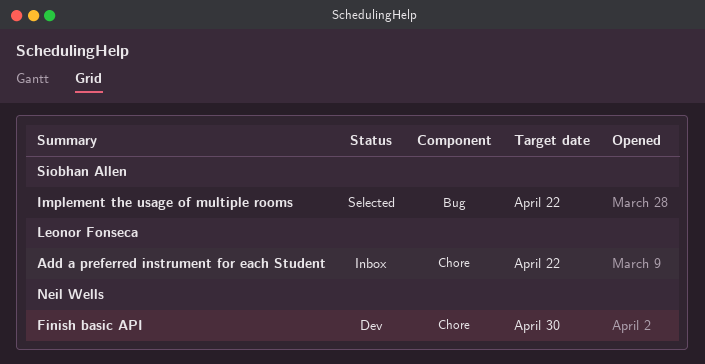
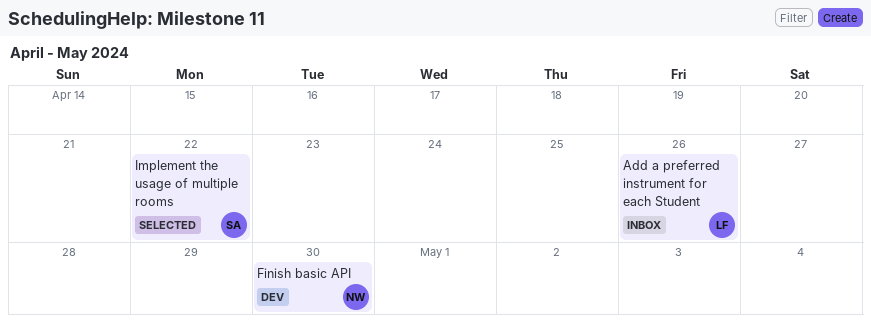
Add a preferred instrument for each Student, due: Apr 22 -> Apr 26

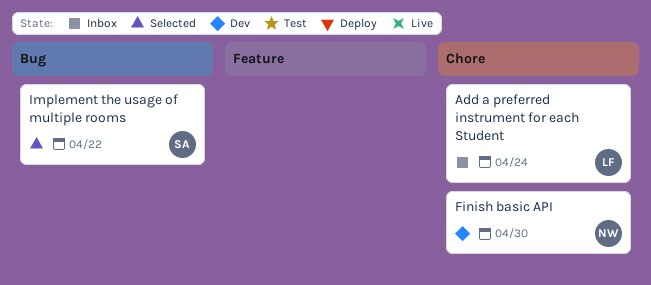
Add a preferred instrument for each Student, due: Apr 26 -> Apr 24

